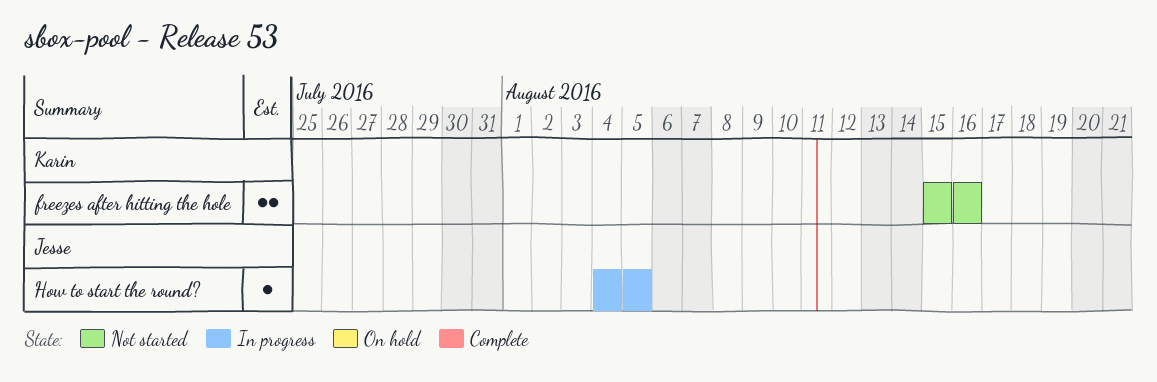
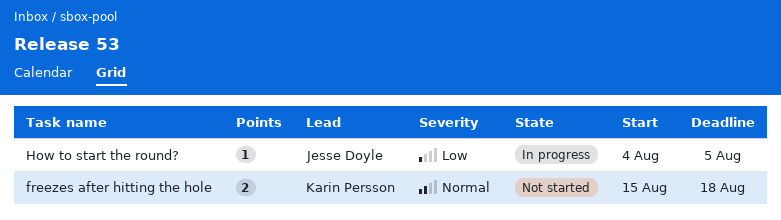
freezes after hitting the hole, due: Aug 16 -> Aug 18

